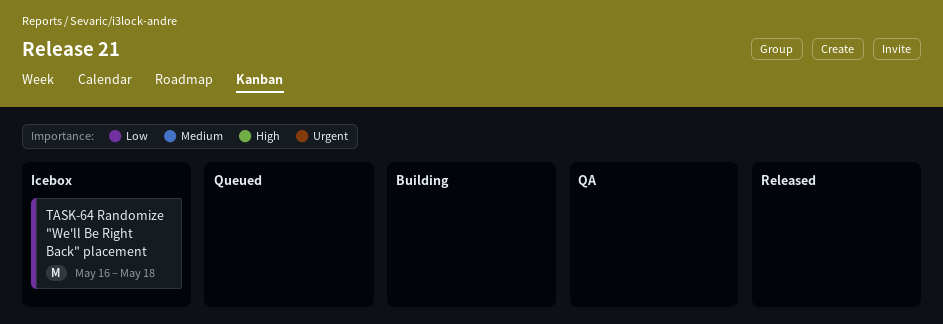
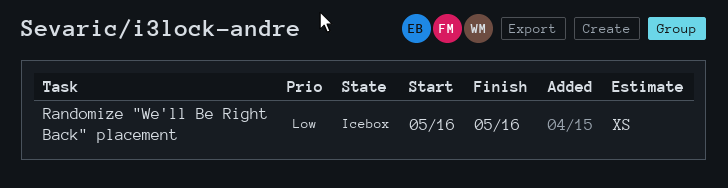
Randomize "We'll Be Right Back" placement, estimate: M -> XS
Randomize "We'll Be Right Back" placement, due: May 18 -> May 16

